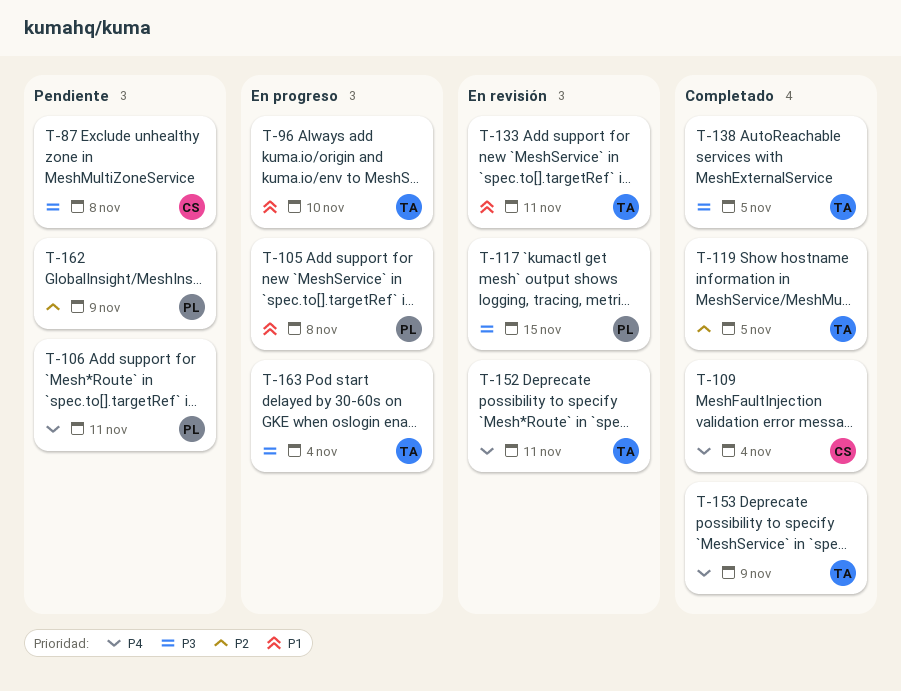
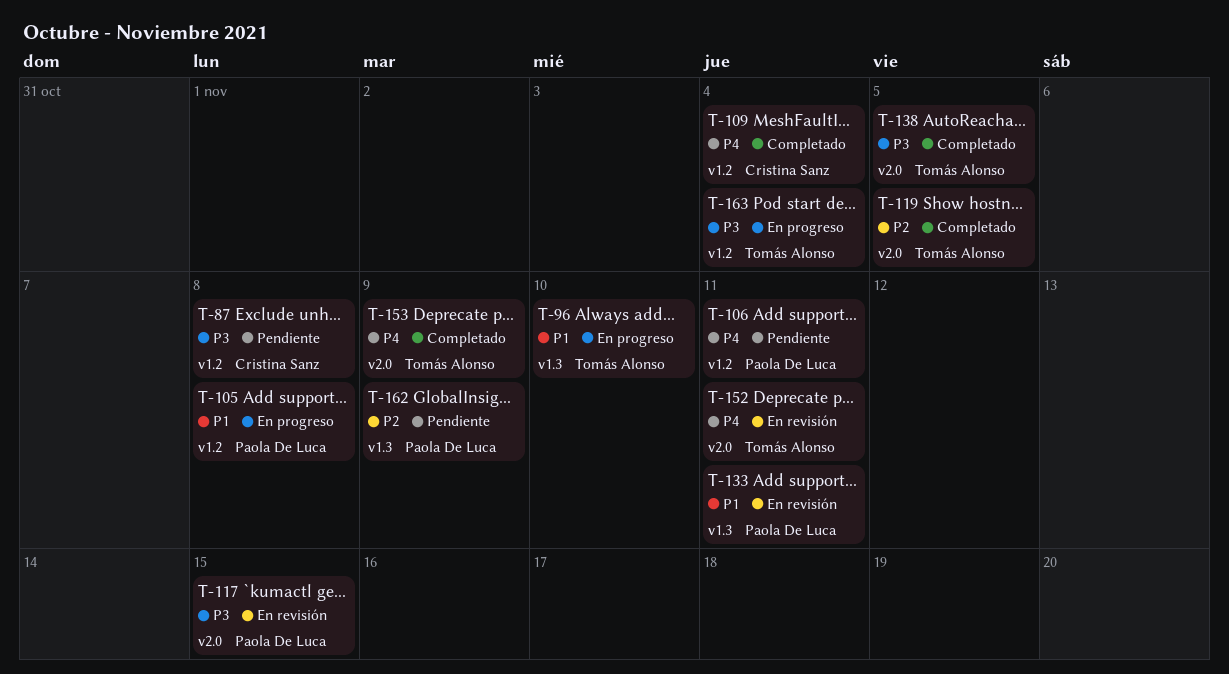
T-133, owner: Tomás Alonso -> Paola De Luca

